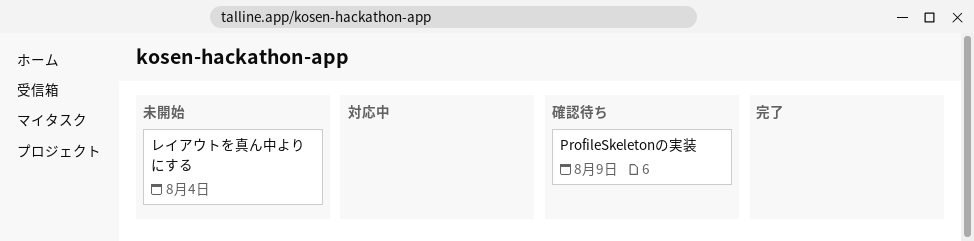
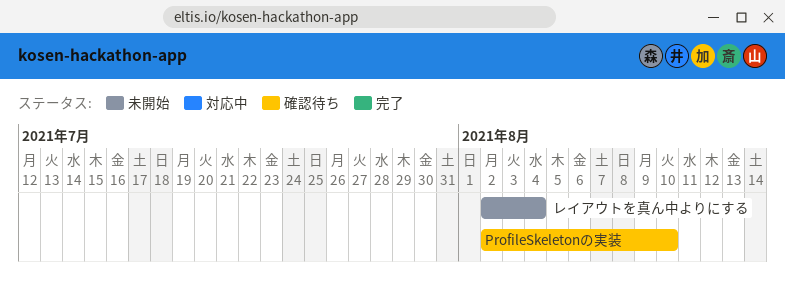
ProfileSkeletonの実装, due: Aug 9 -> Aug 10

